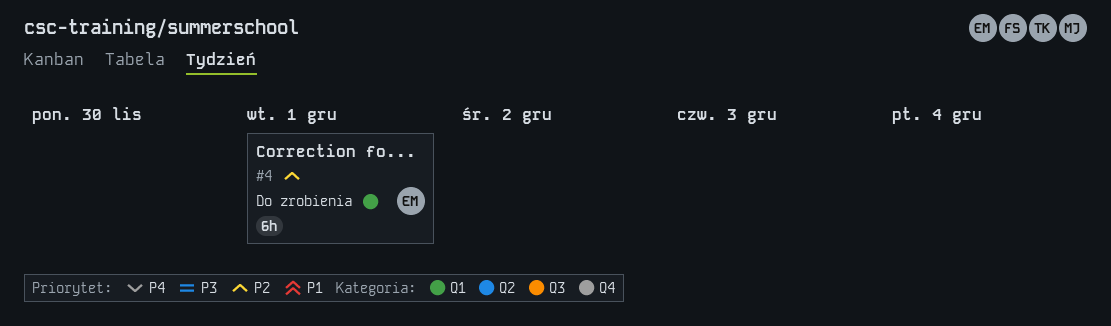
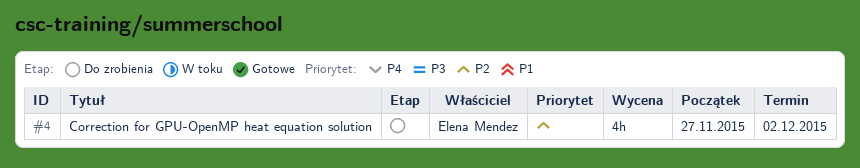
#4, estimate: 6h -> 4h
#4, due: Dec 1 -> Dec 2

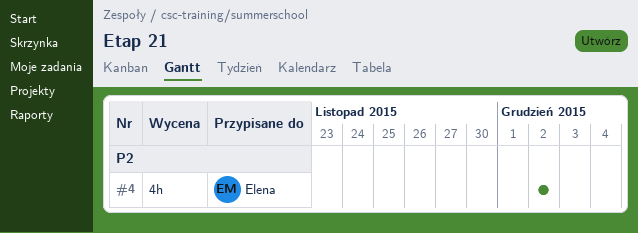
#4, start: Nov 27 -> Dec 2

